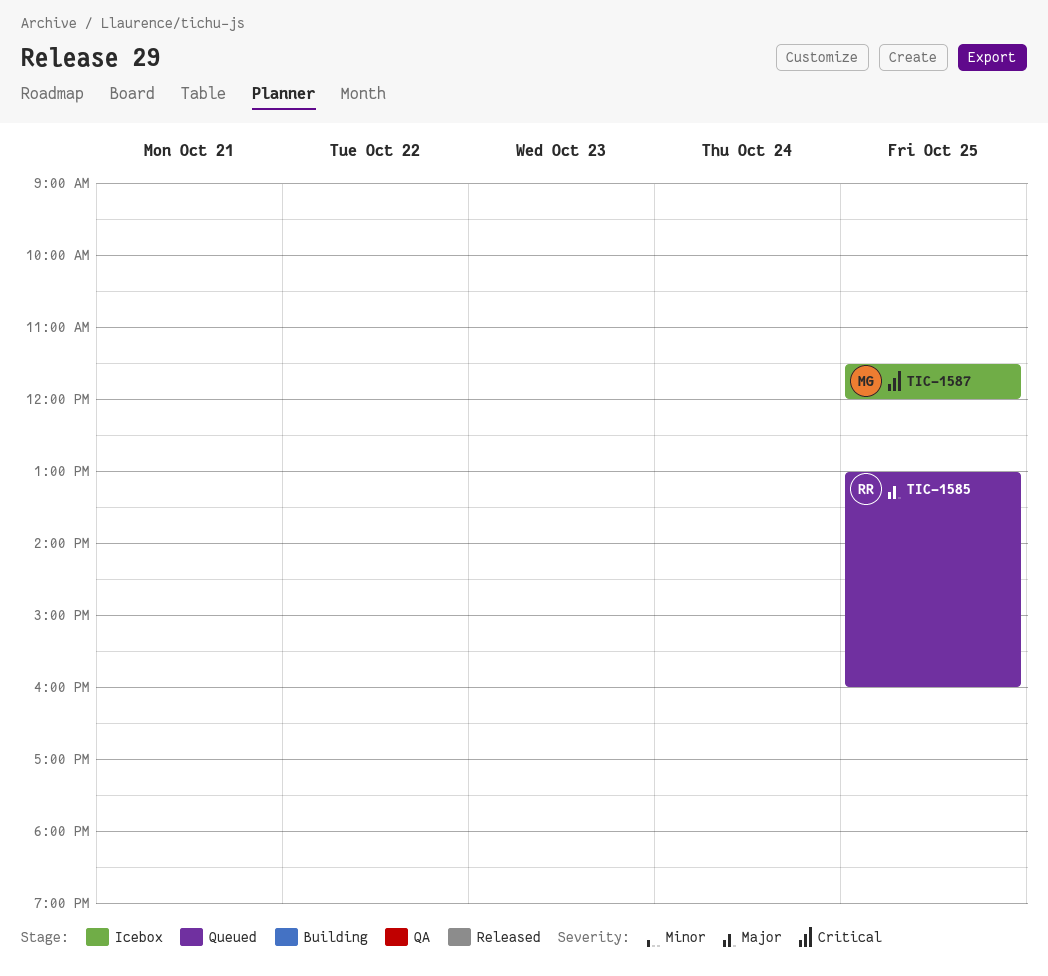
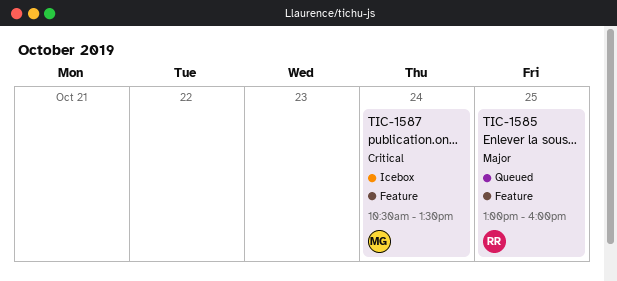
TIC-1587, day: Oct 25 -> Oct 24
TIC-1587, begins: 11:30 -> 10:30
TIC-1587, ends: 12:00 -> 13:30

